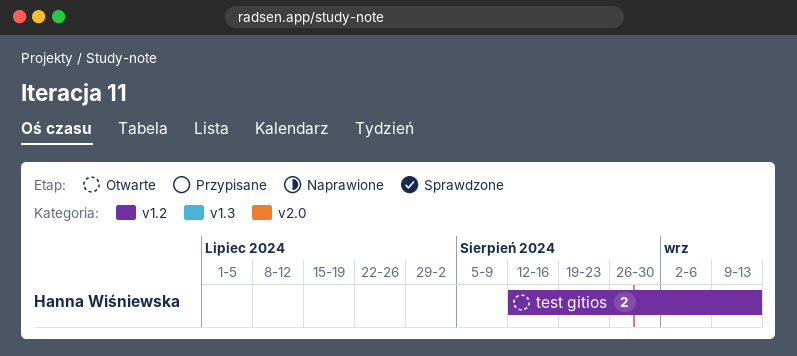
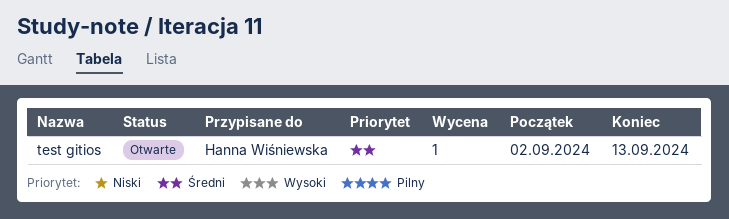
test gitios, estimate: 2 -> 1
test gitios, start: Aug 12 -> Sep 2

